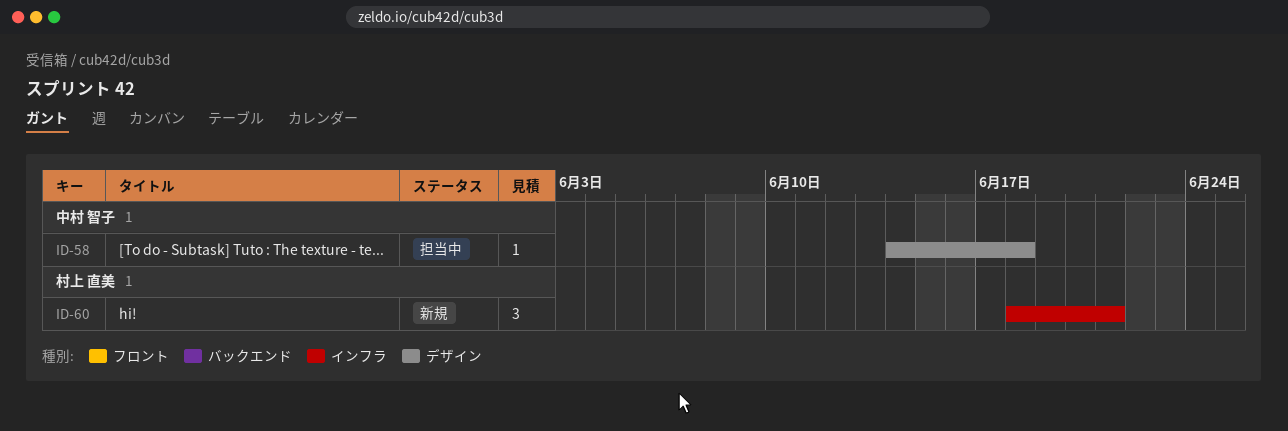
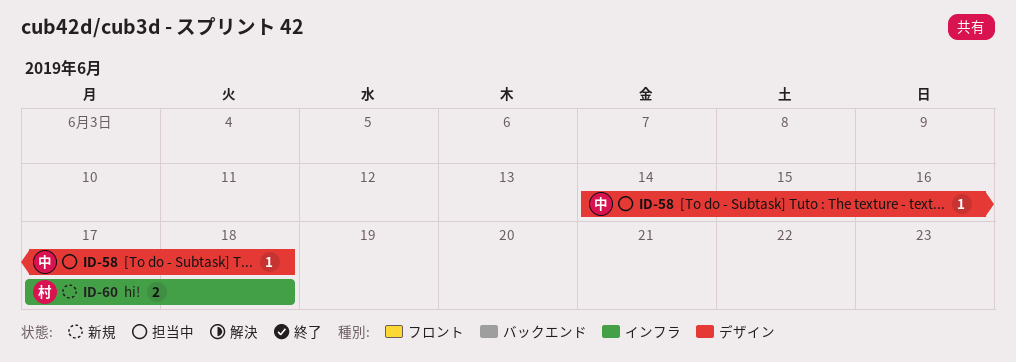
ID-60, estimate: 3 -> 2
ID-60, start: Jun 18 -> Jun 17
ID-60, due: Jun 21 -> Jun 18

